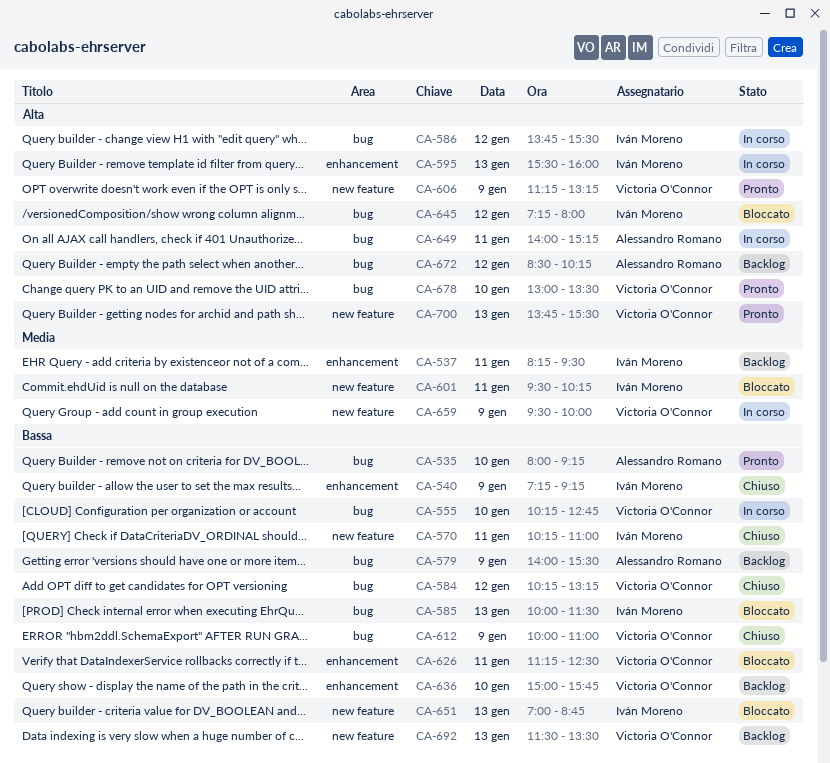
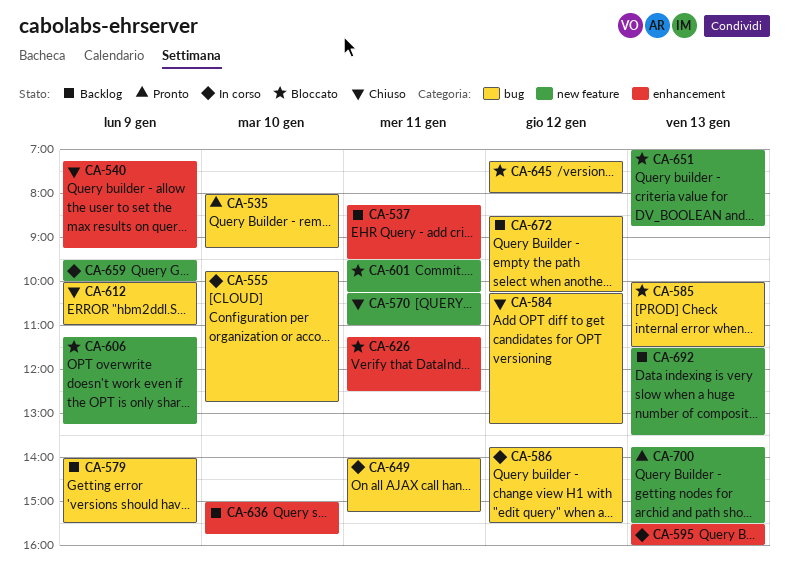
CA-555, begins: 10:15 -> 09:45
CA-606, status: Pronto -> Bloccato
CA-678: present -> none

